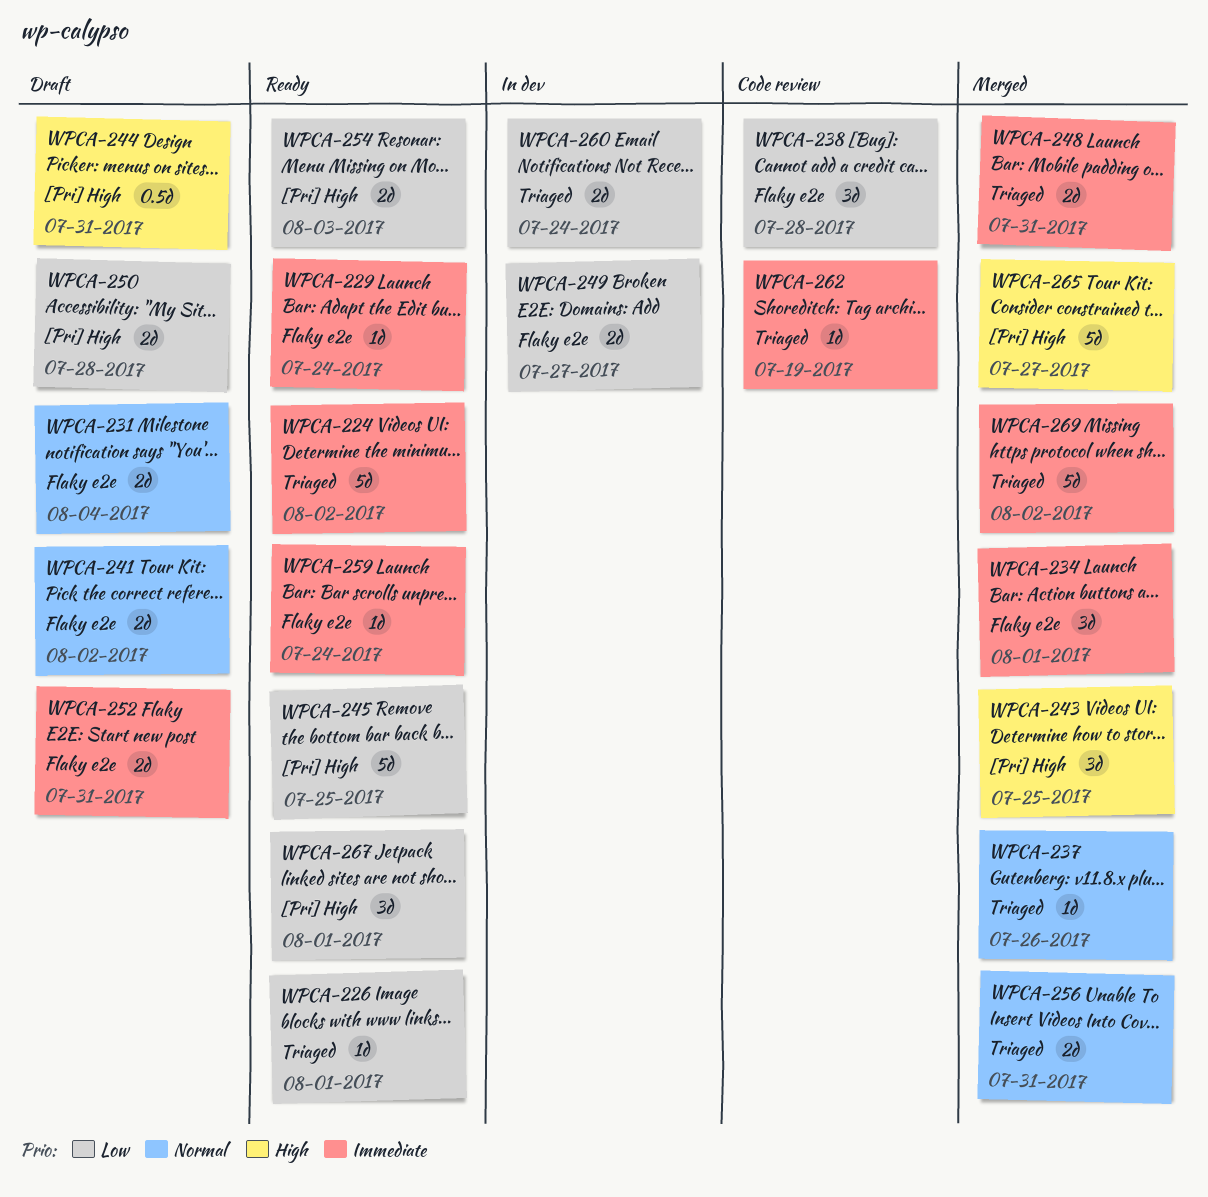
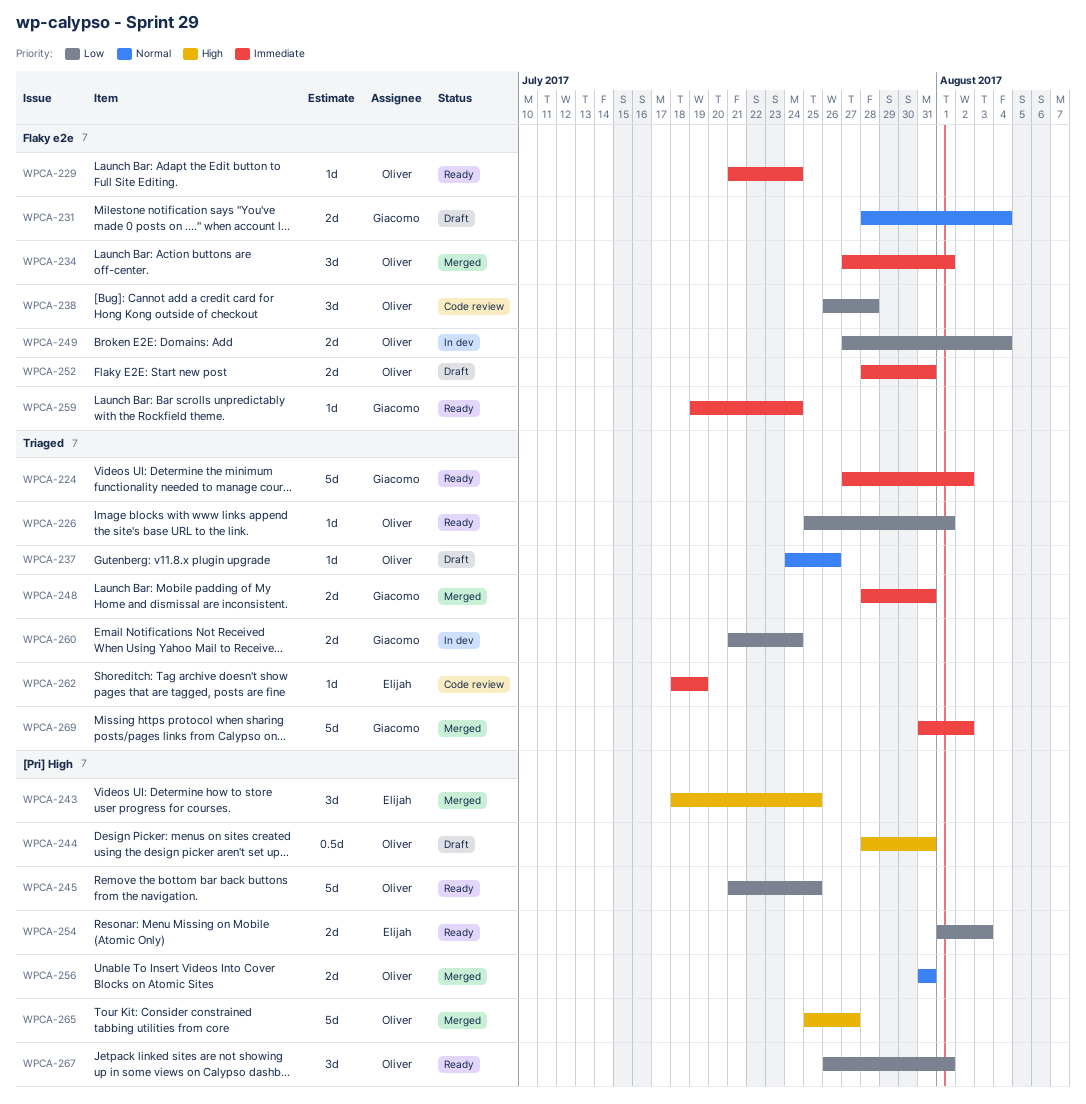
WPCA-237, status: Merged -> Draft
WPCA-241: present -> none
WPCA-249, due: Jul 27 -> Aug 4
WPCA-250: present -> none
WPCA-256, label: Triaged -> [Pri] High

